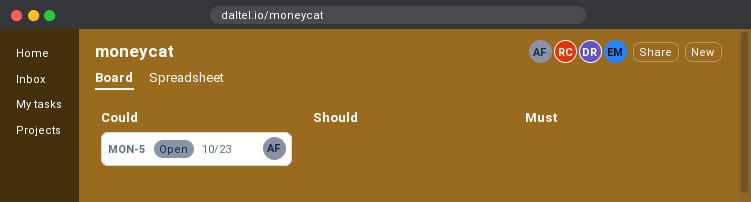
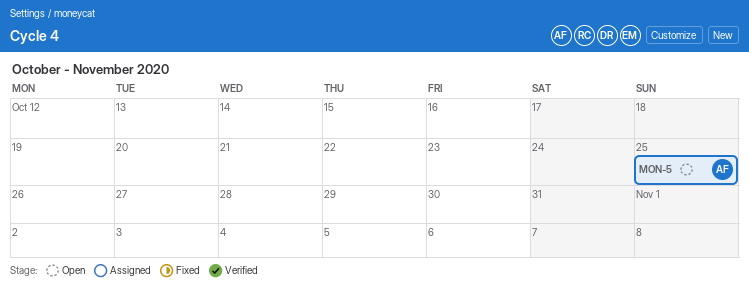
MON-5, due: Oct 23 -> Oct 25

